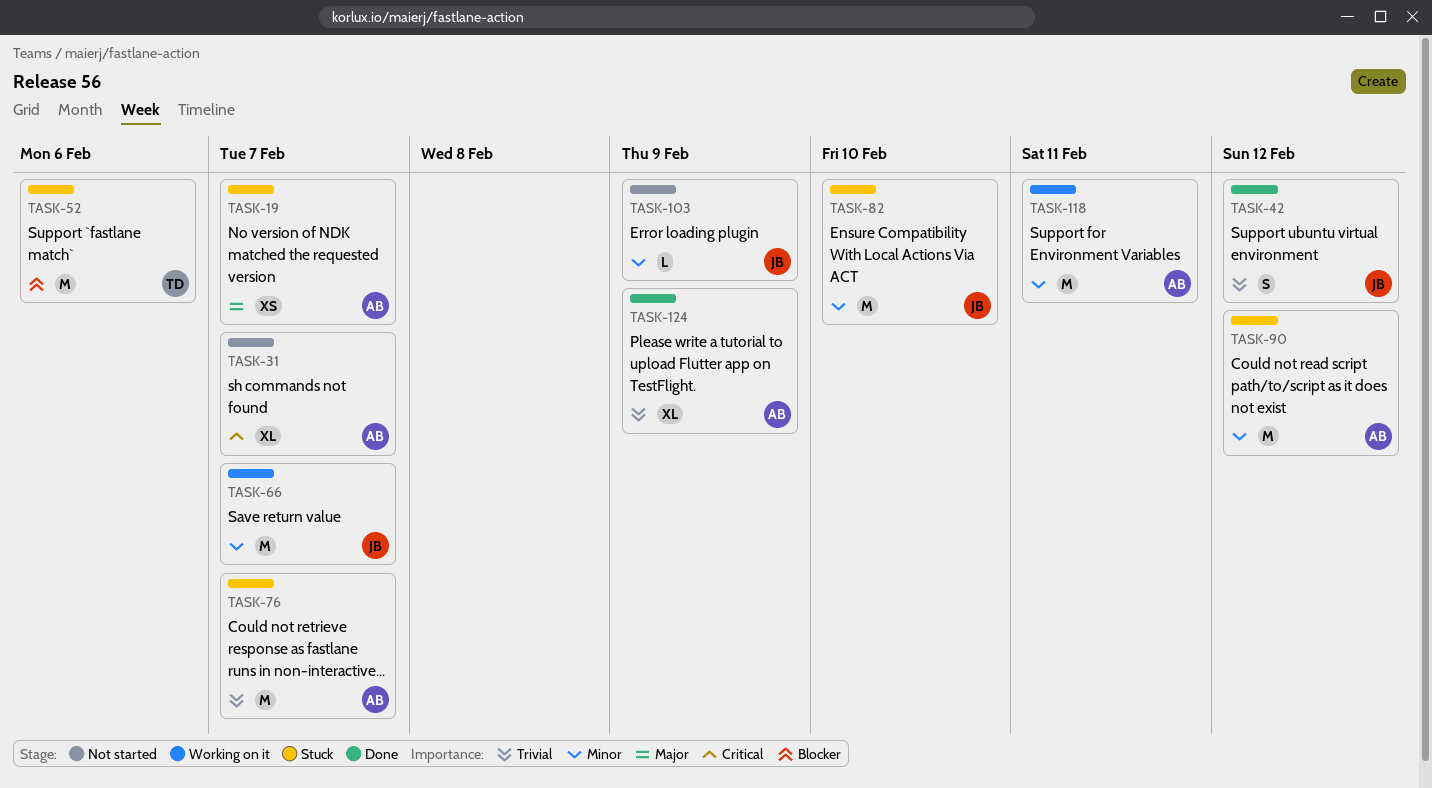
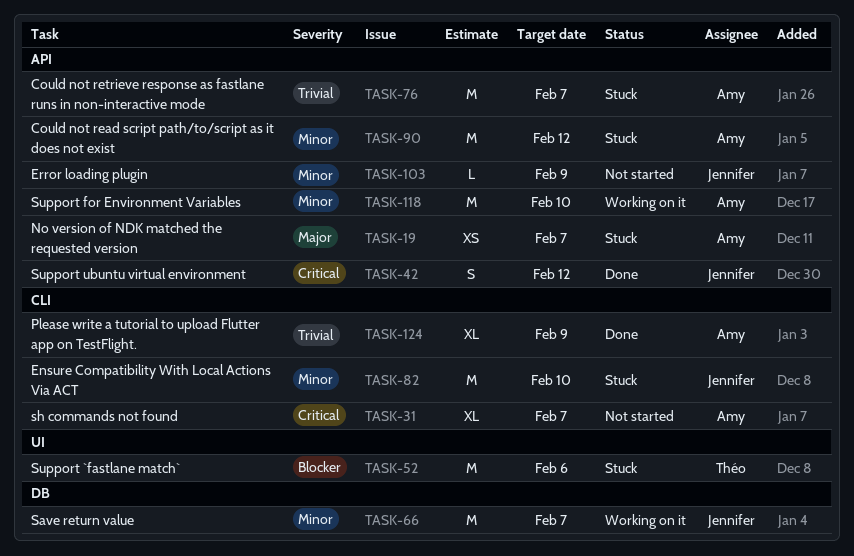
TASK-42, priority: Trivial -> Critical
TASK-118, due: Feb 11 -> Feb 10

